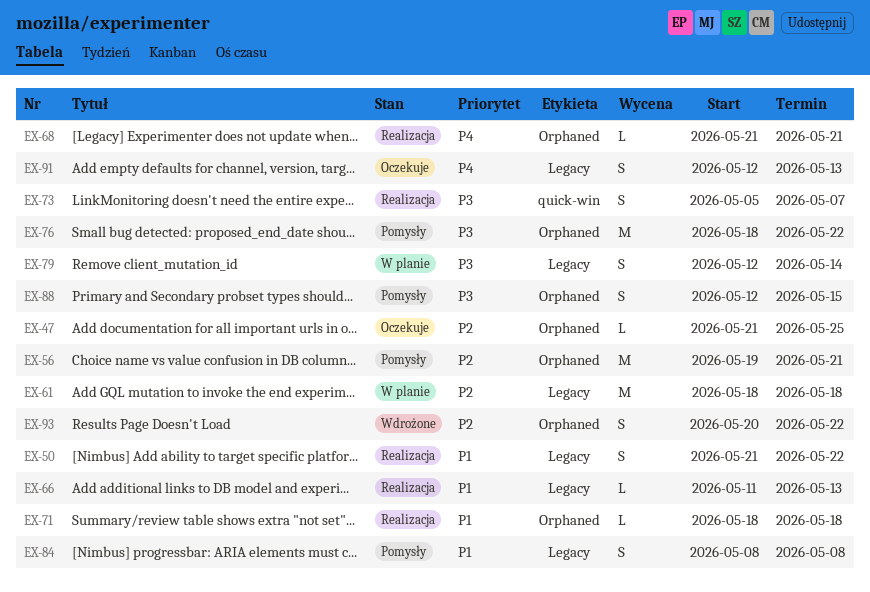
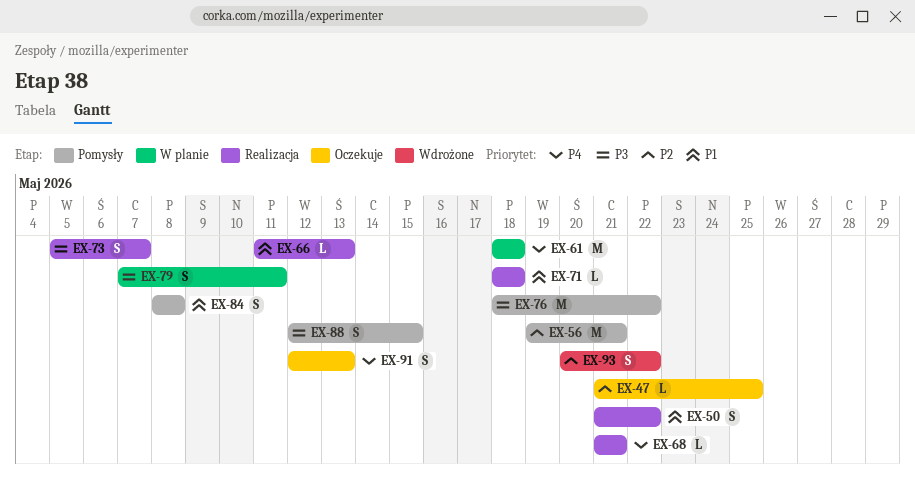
EX-61, priority: P2 -> P4
EX-79, start: May 12 -> May 7
EX-79, due: May 14 -> May 11

